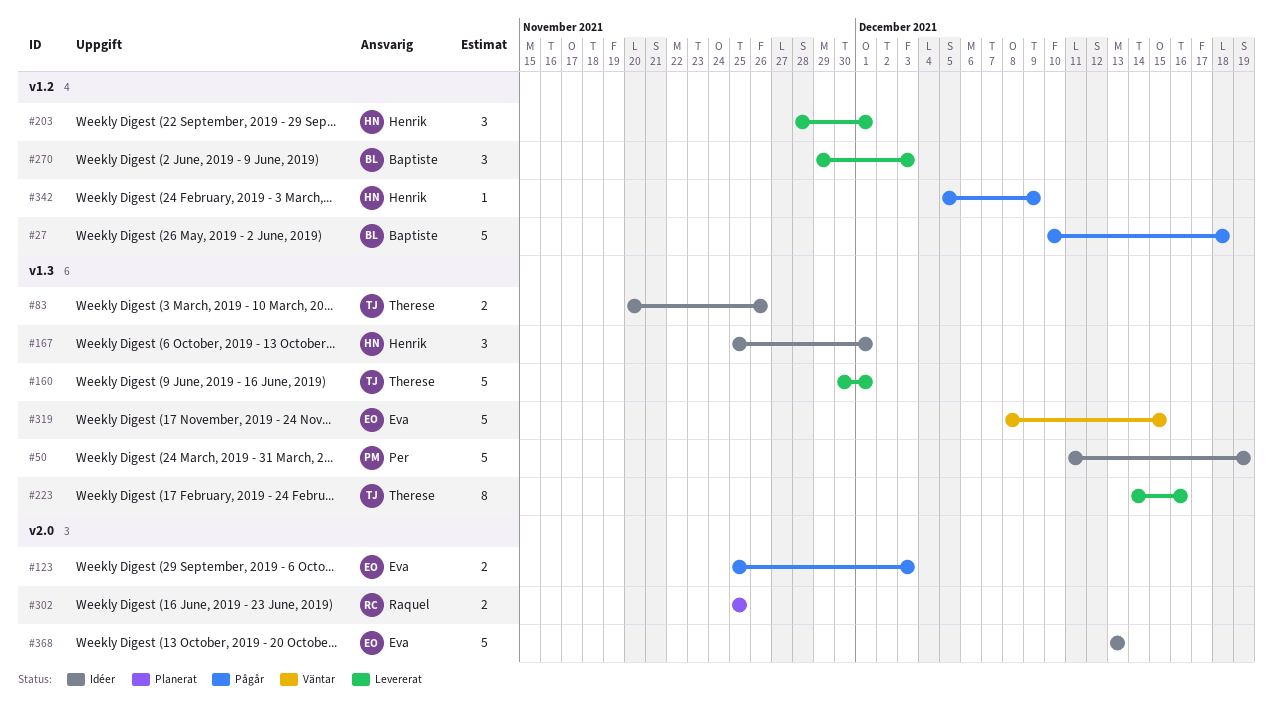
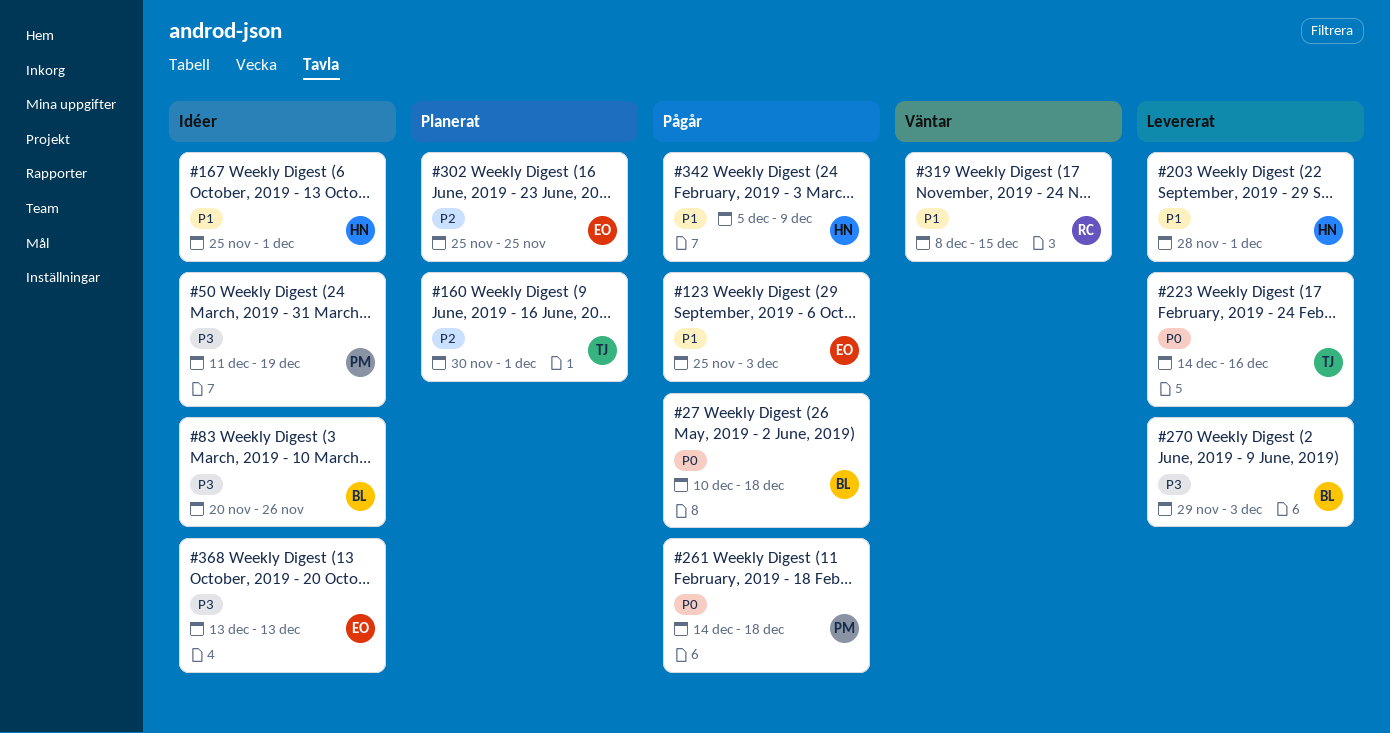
#83, owner: Therese -> Baptiste
#160, status: Levererat -> Planerat
#261: none -> present
#302, owner: Raquel -> Eva
#319, owner: Eva -> Raquel

